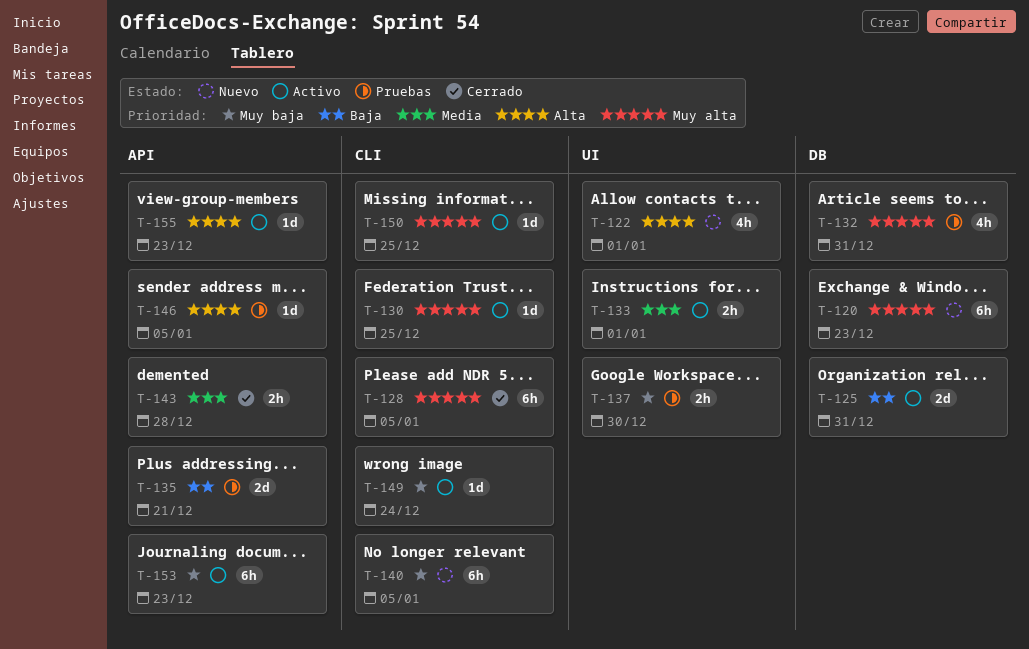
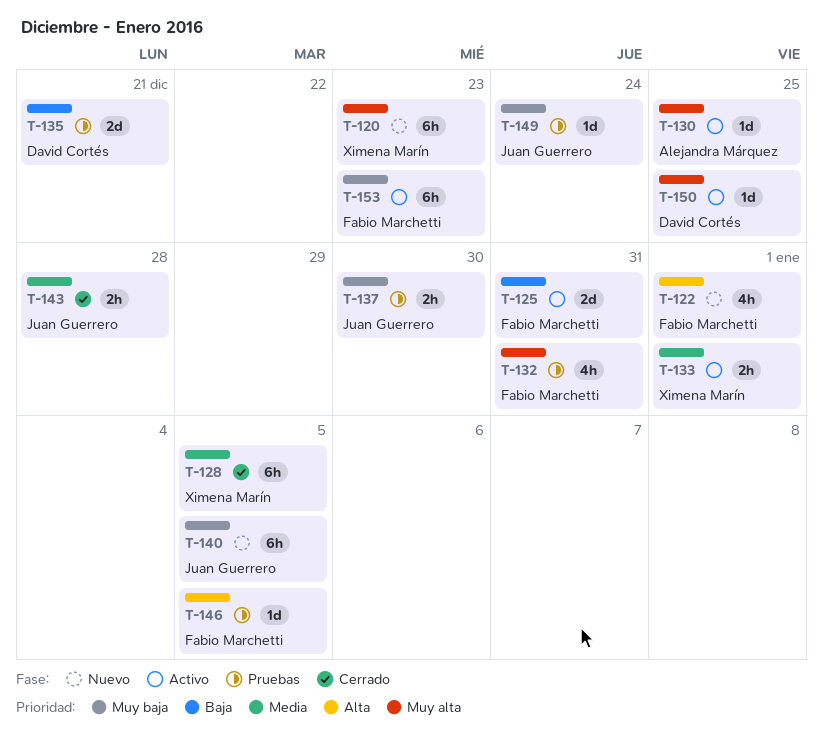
T-128, priority: Muy alta -> Media
T-149, status: Activo -> Pruebas
T-155: present -> none

